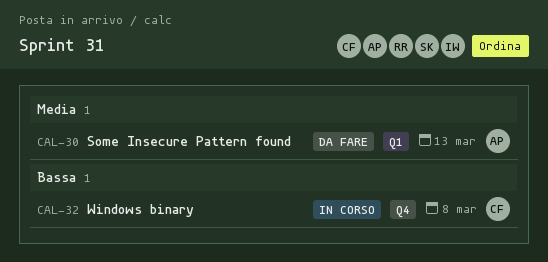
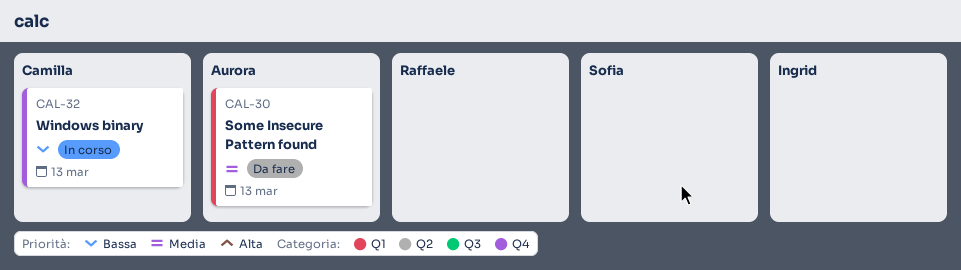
CAL-32, due: Mar 8 -> Mar 13

